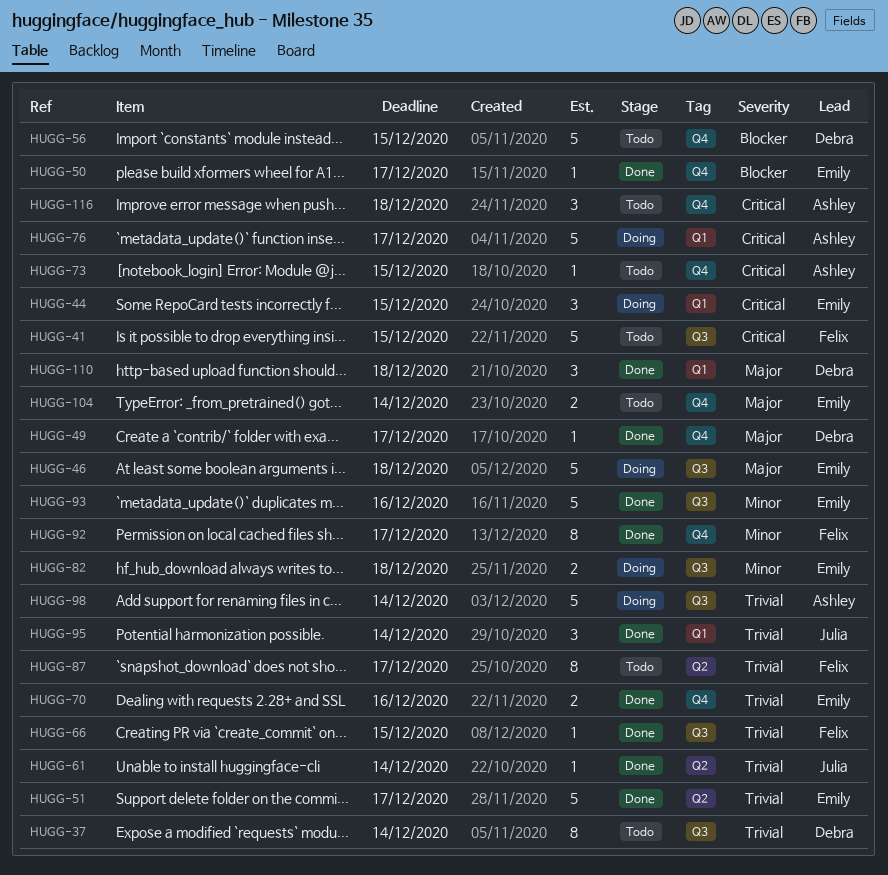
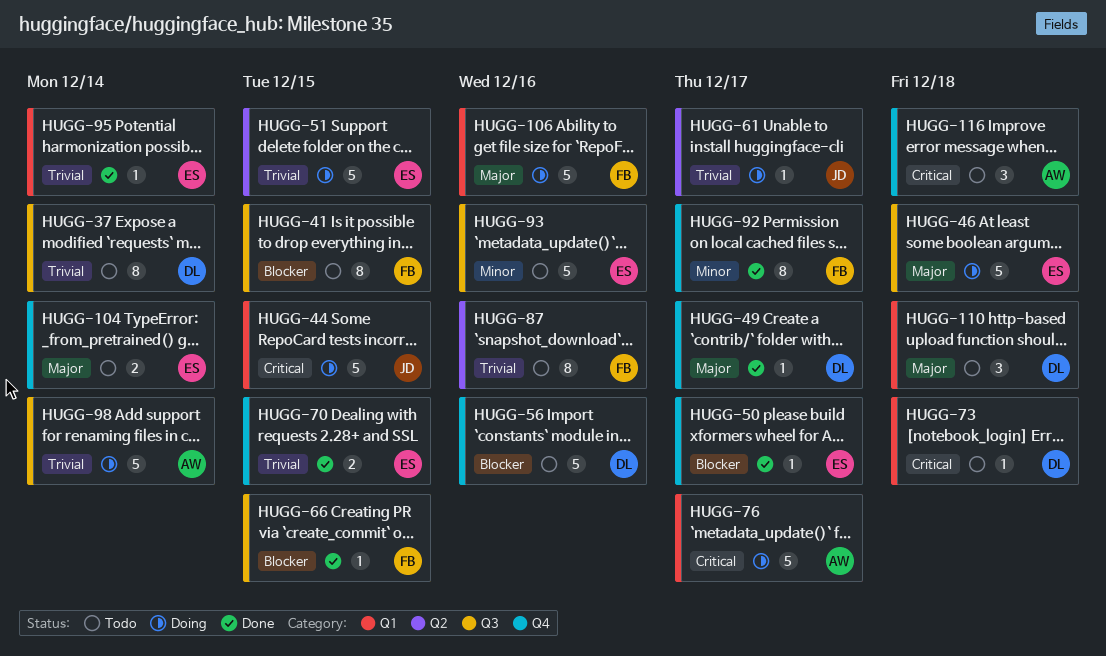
HUGG-41, priority: Critical -> Blocker
HUGG-41, estimate: 5 -> 8
HUGG-44, owner: Emily -> Julia
HUGG-44, estimate: 3 -> 5
HUGG-51, status: Done -> Doing
HUGG-51, due: Dec 17 -> Dec 15
HUGG-56, due: Dec 15 -> Dec 16
HUGG-61, status: Done -> Doing
HUGG-61, due: Dec 14 -> Dec 17
HUGG-66, priority: Trivial -> Blocker
HUGG-70, due: Dec 16 -> Dec 15
HUGG-73, owner: Ashley -> Debra
HUGG-73, label: Q4 -> Q1
HUGG-73, due: Dec 15 -> Dec 18
HUGG-82: present -> none
HUGG-87, due: Dec 17 -> Dec 16
HUGG-93, status: Done -> Todo
HUGG-95, owner: Julia -> Emily
HUGG-95, estimate: 3 -> 1
HUGG-106: none -> present
HUGG-110, status: Done -> Todo

